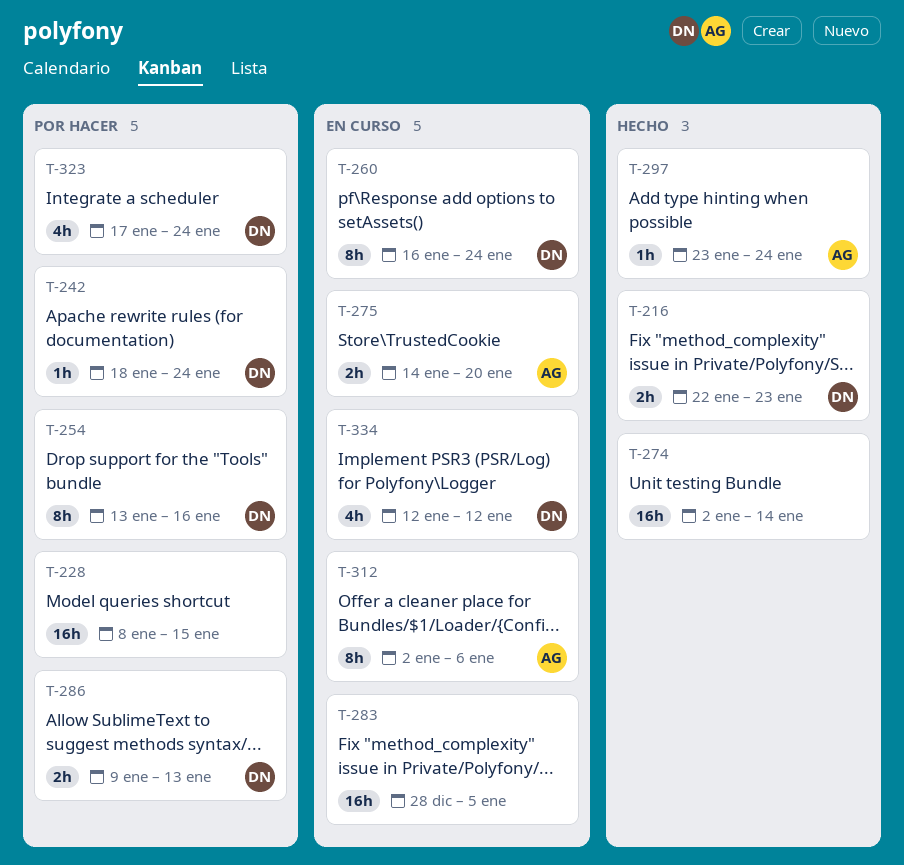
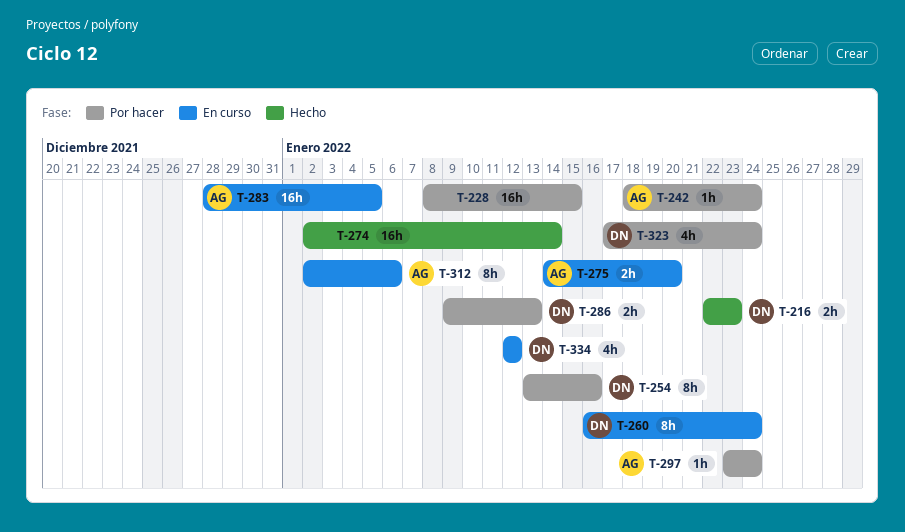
T-242, owner: DN -> AG
T-283, owner: none -> AG
T-297, status: Hecho -> Por hacer

